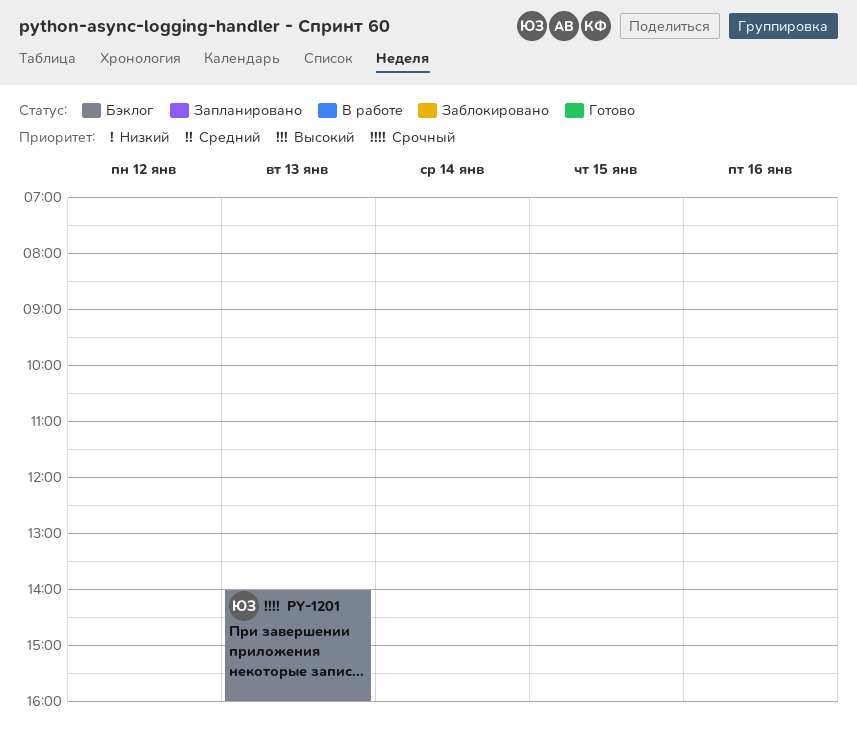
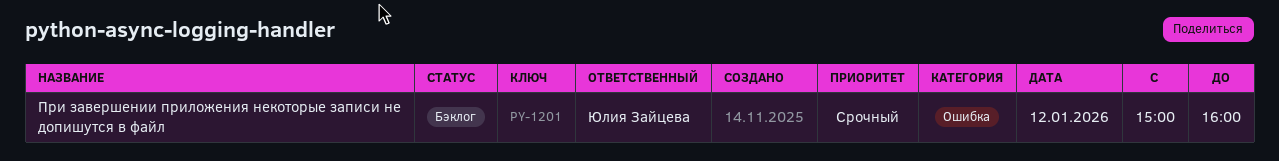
PY-1201, day: Jan 13 -> Jan 12
PY-1201, begins: 14:00 -> 15:00

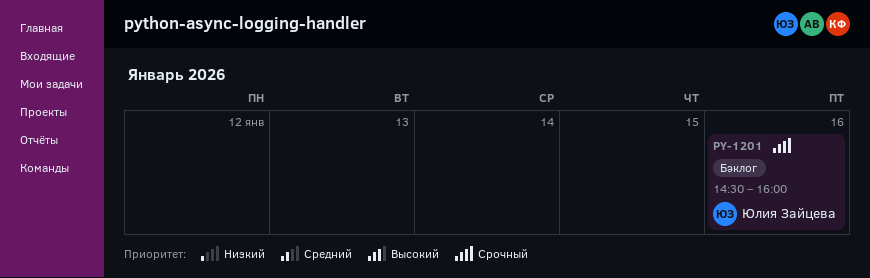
PY-1201, day: Jan 12 -> Jan 16
PY-1201, begins: 15:00 -> 14:30

